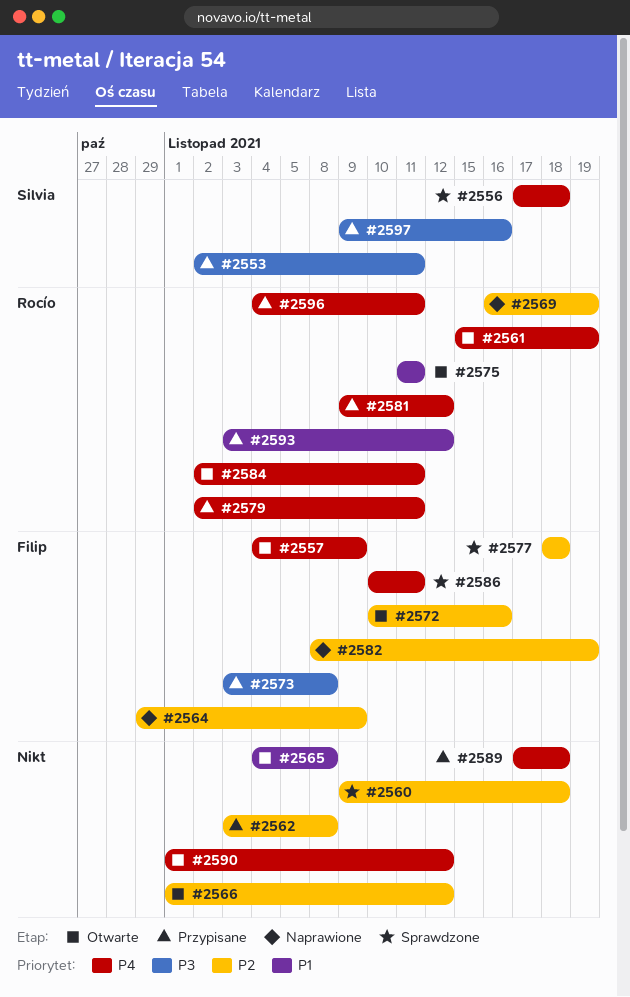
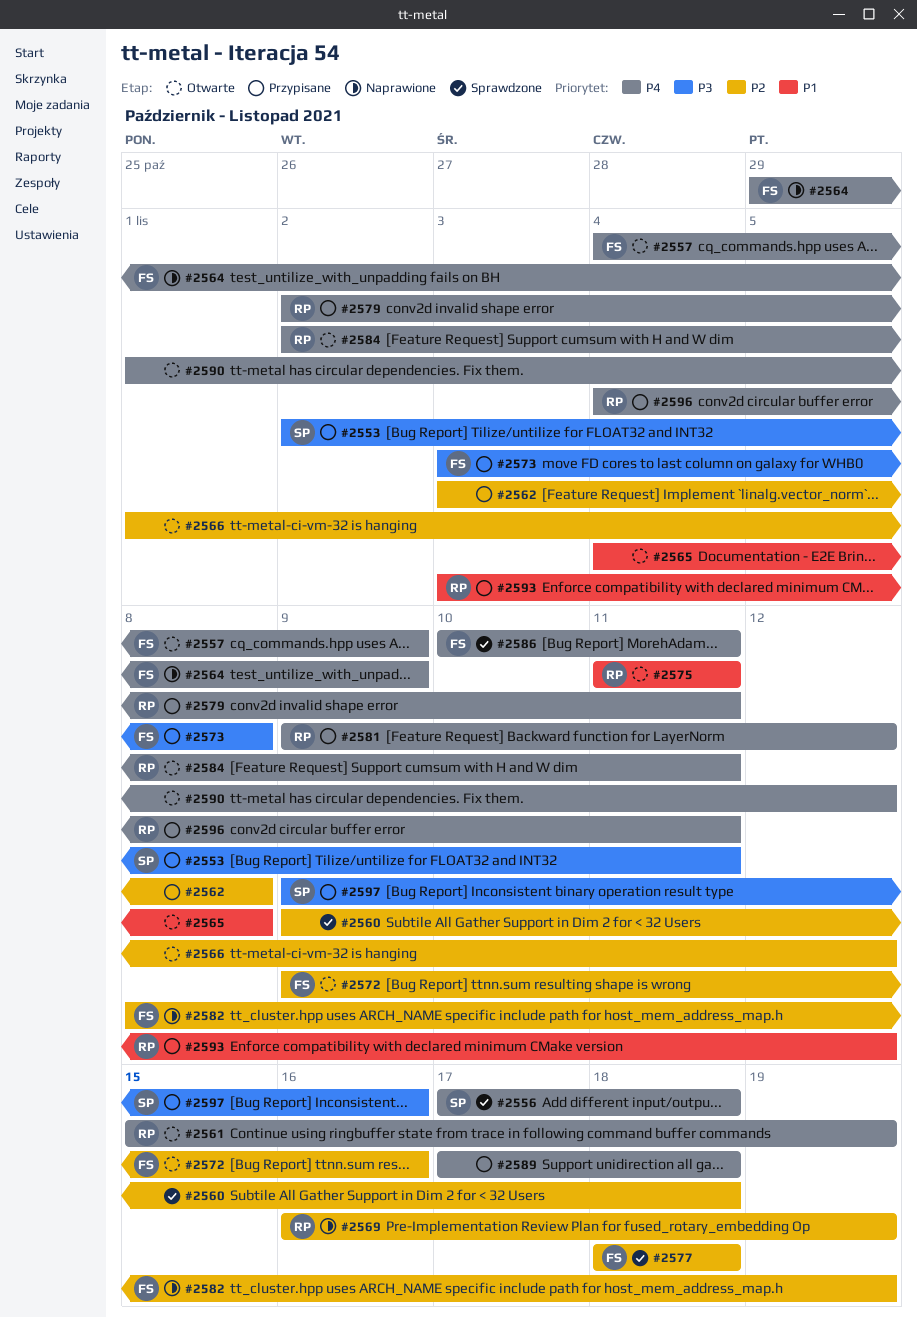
#2564, priority: P2 -> P4
#2572, start: Nov 10 -> Nov 9

